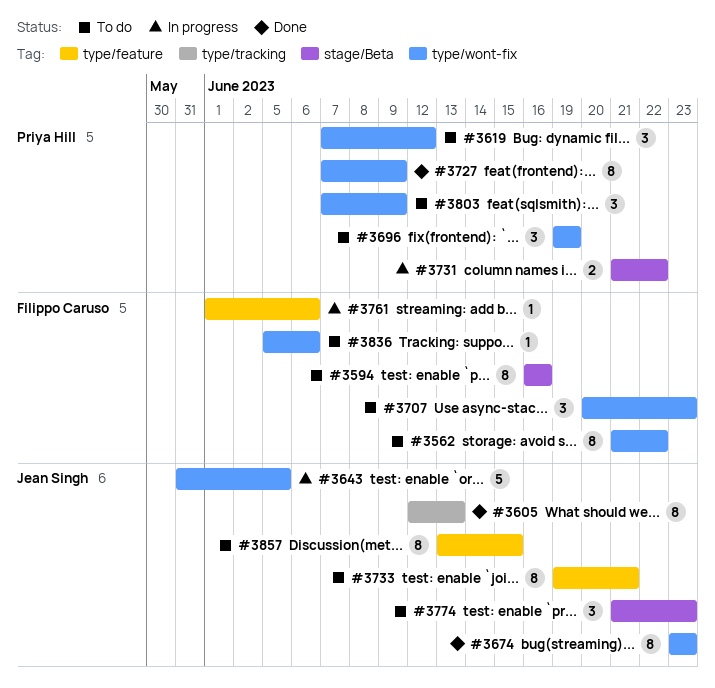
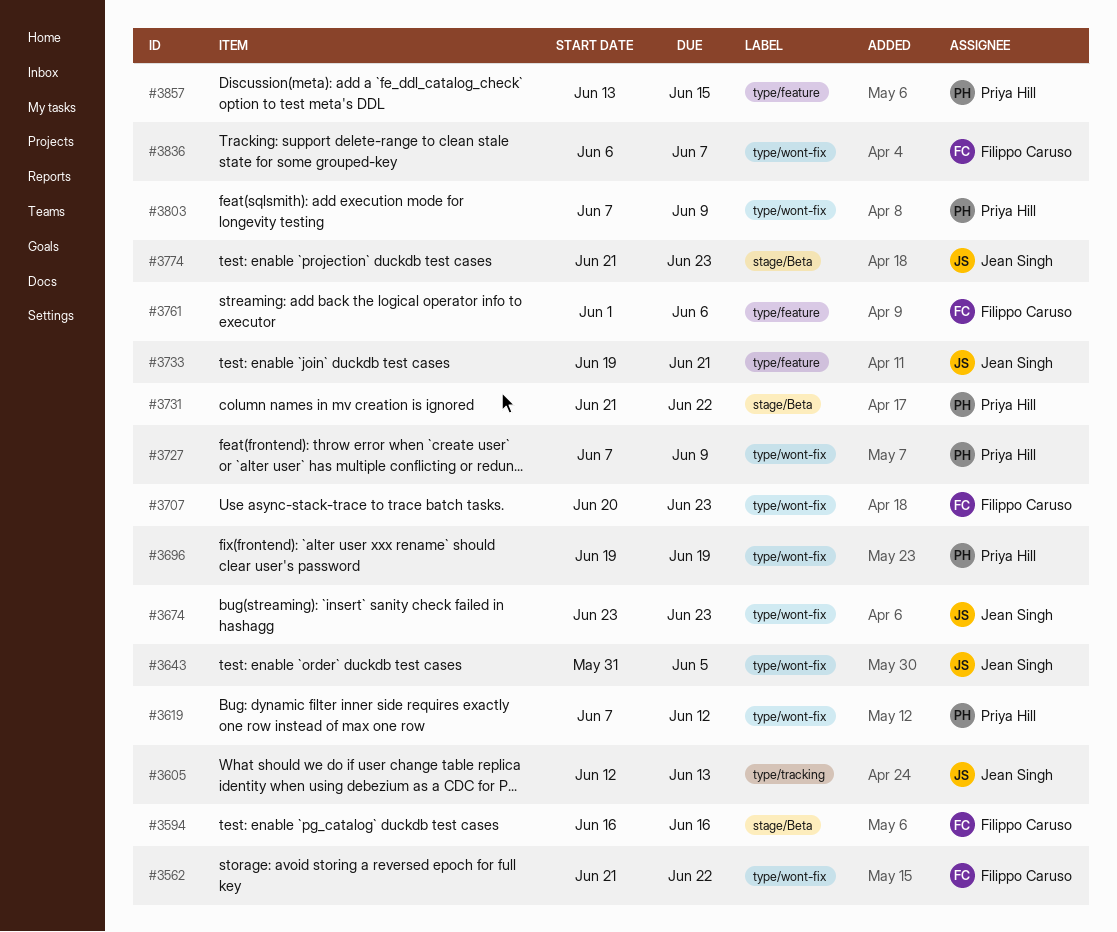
#3836, start: Jun 5 -> Jun 6
#3836, due: Jun 6 -> Jun 7
#3857, owner: Jean Singh -> Priya Hill

